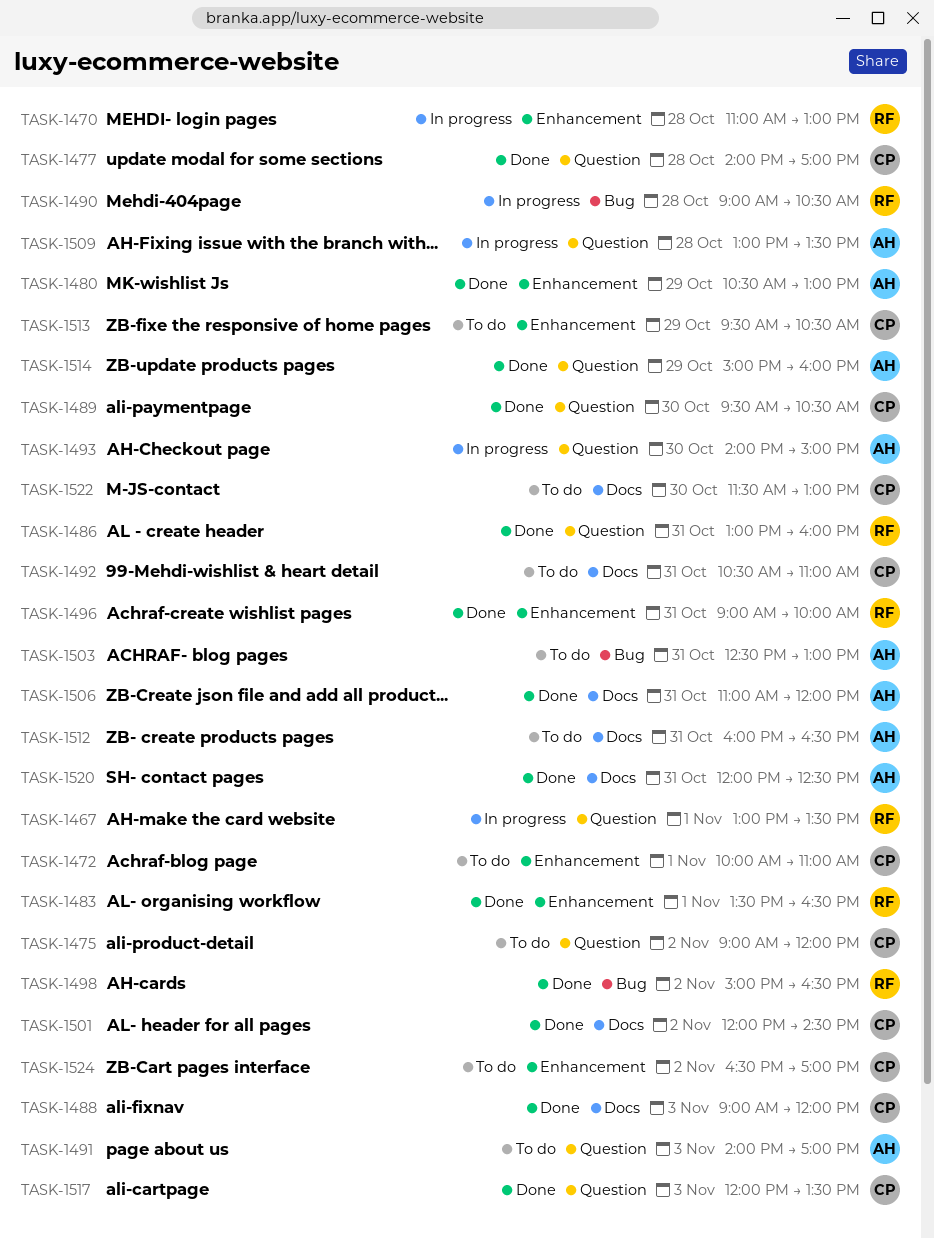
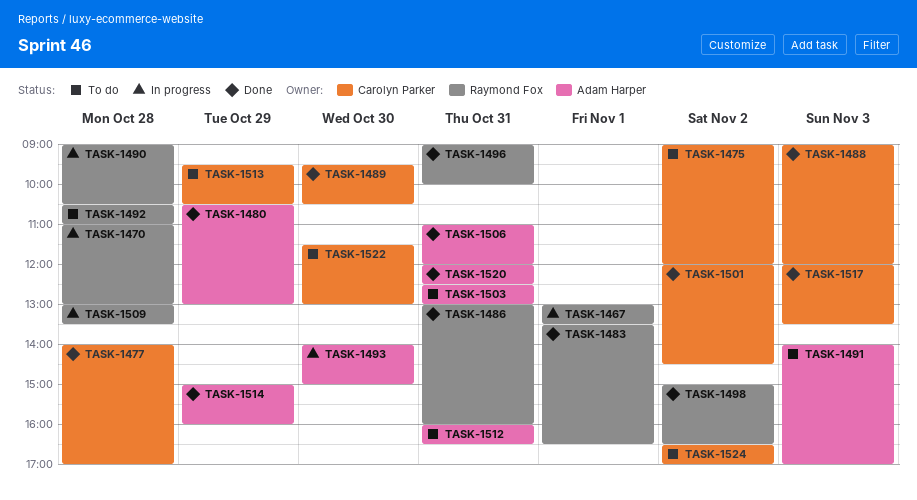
TASK-1472: present -> none
TASK-1492, owner: Carolyn Parker -> Raymond Fox
TASK-1492, day: Oct 31 -> Oct 28
TASK-1509, owner: Adam Harper -> Raymond Fox

